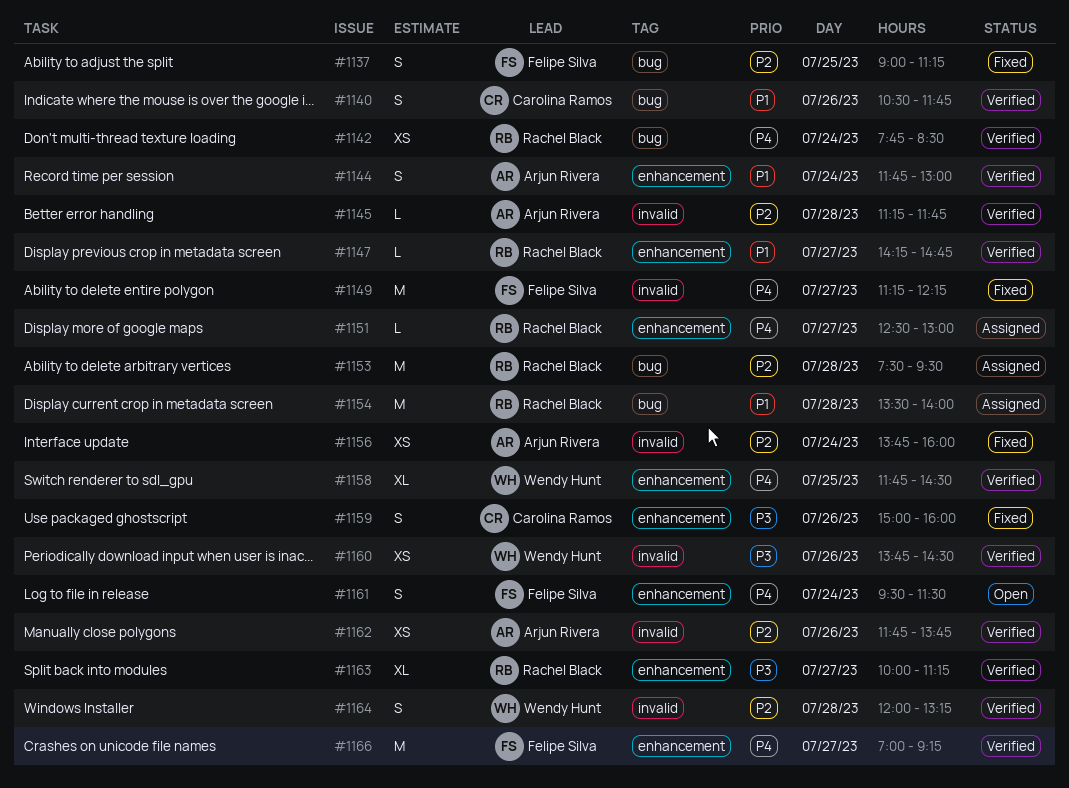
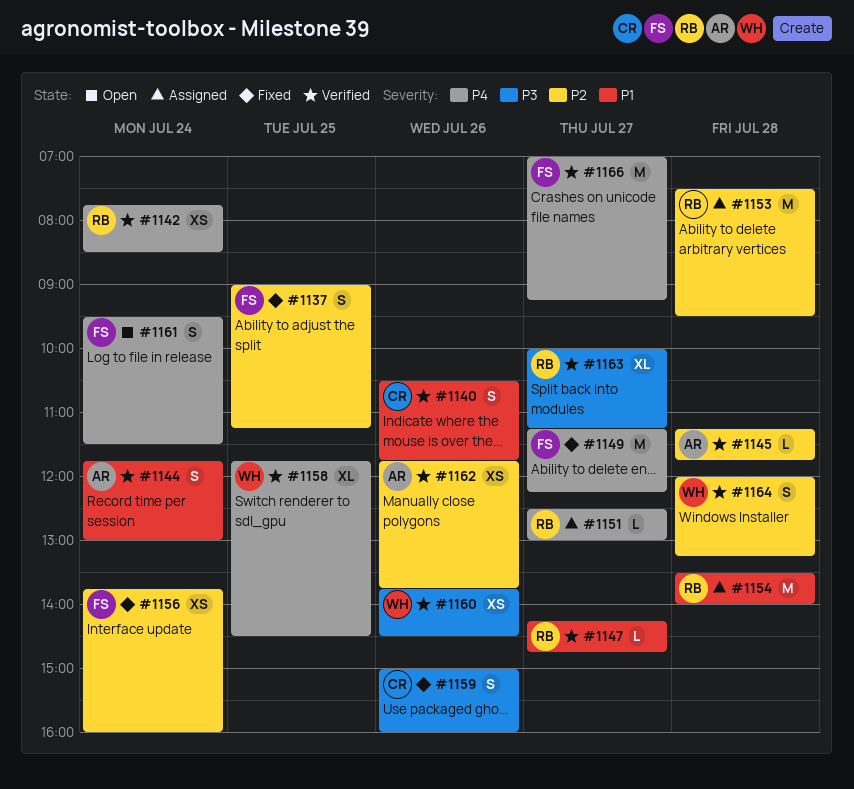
#1156, owner: Arjun Rivera -> Felipe Silva

